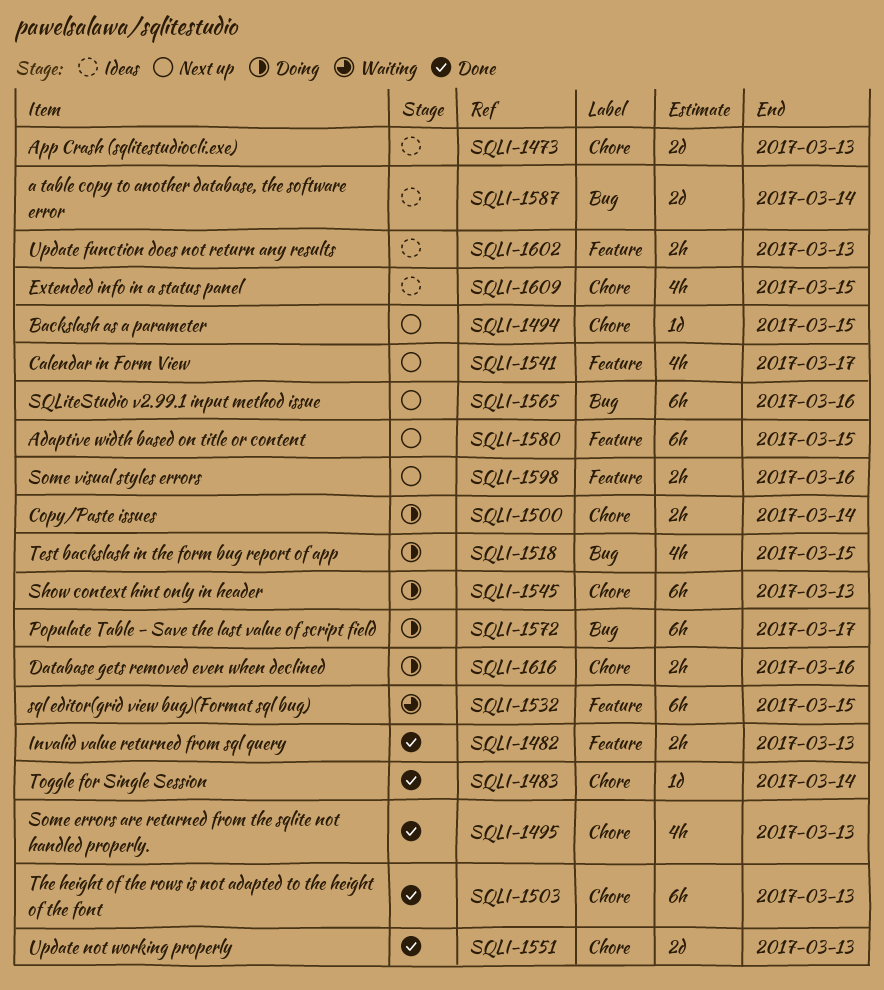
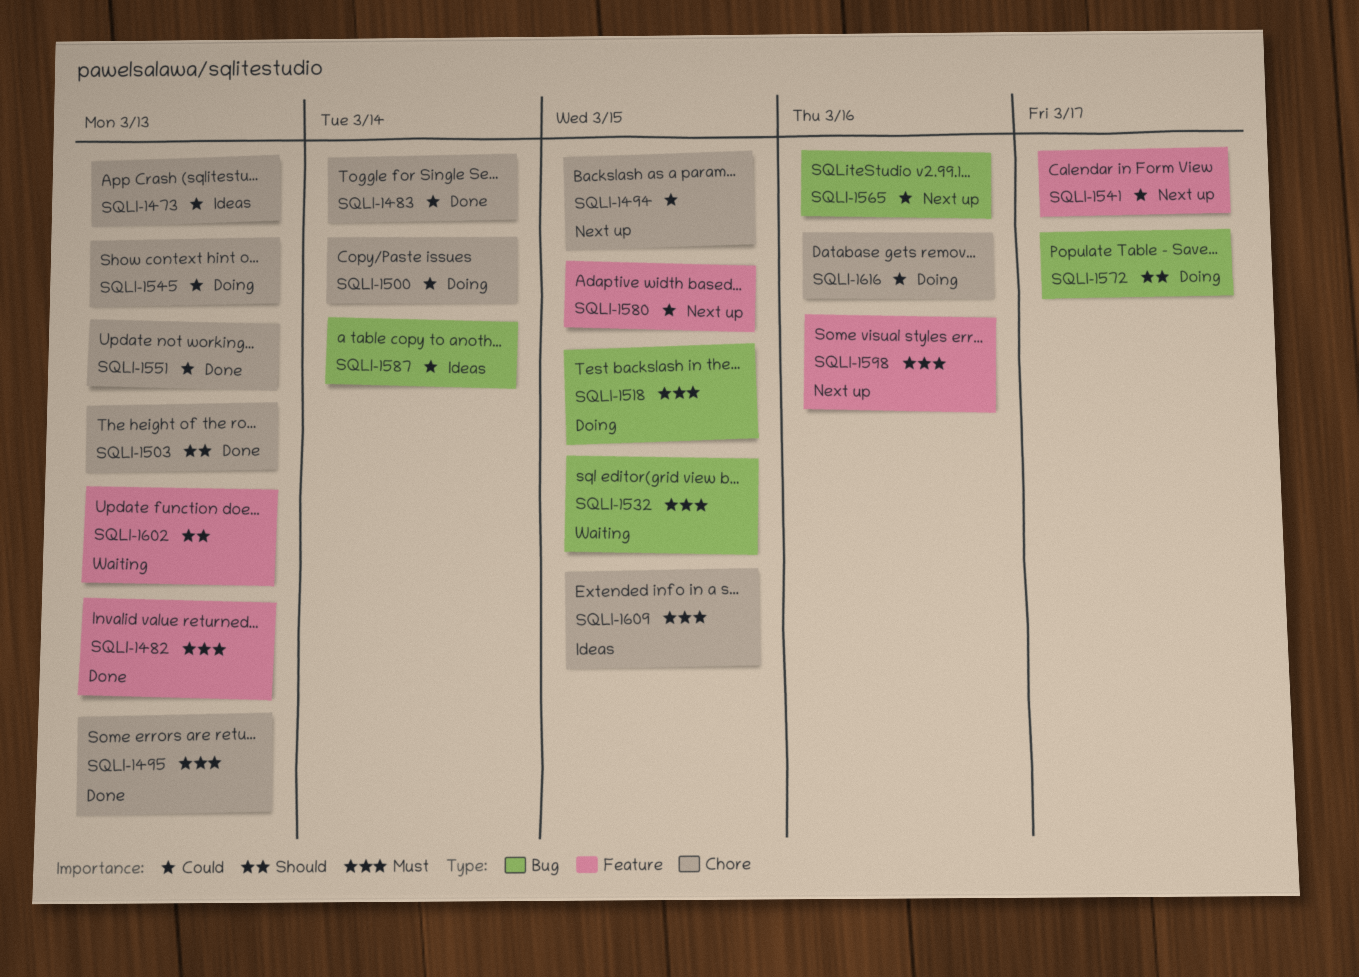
SQLI-1532, label: Feature -> Bug
SQLI-1602, status: Ideas -> Waiting

